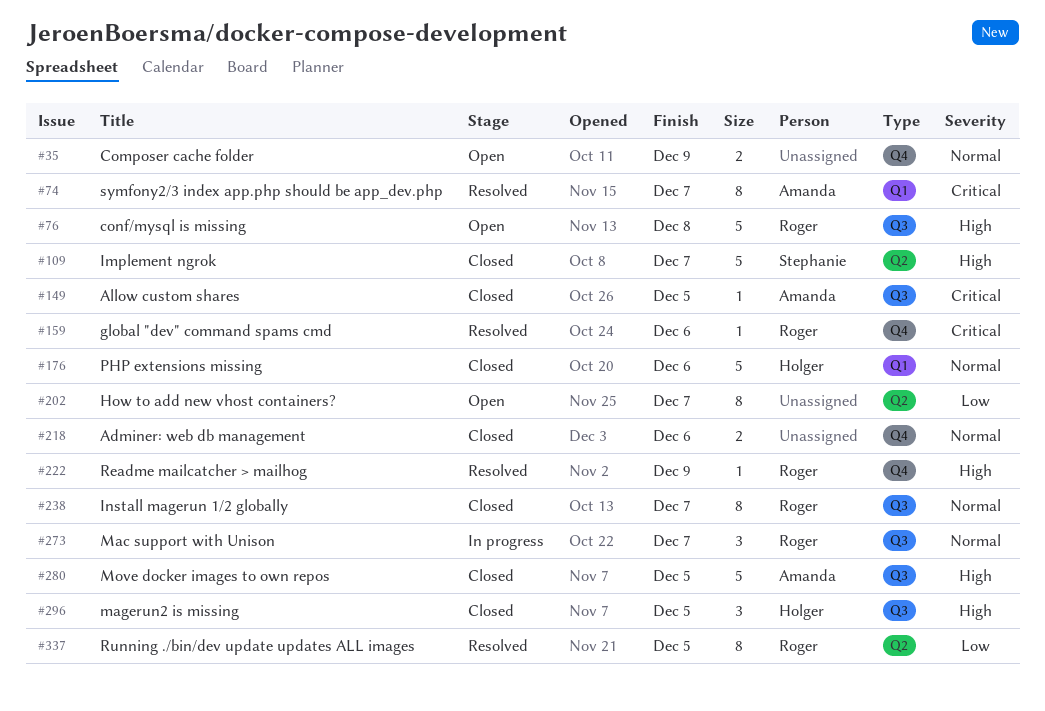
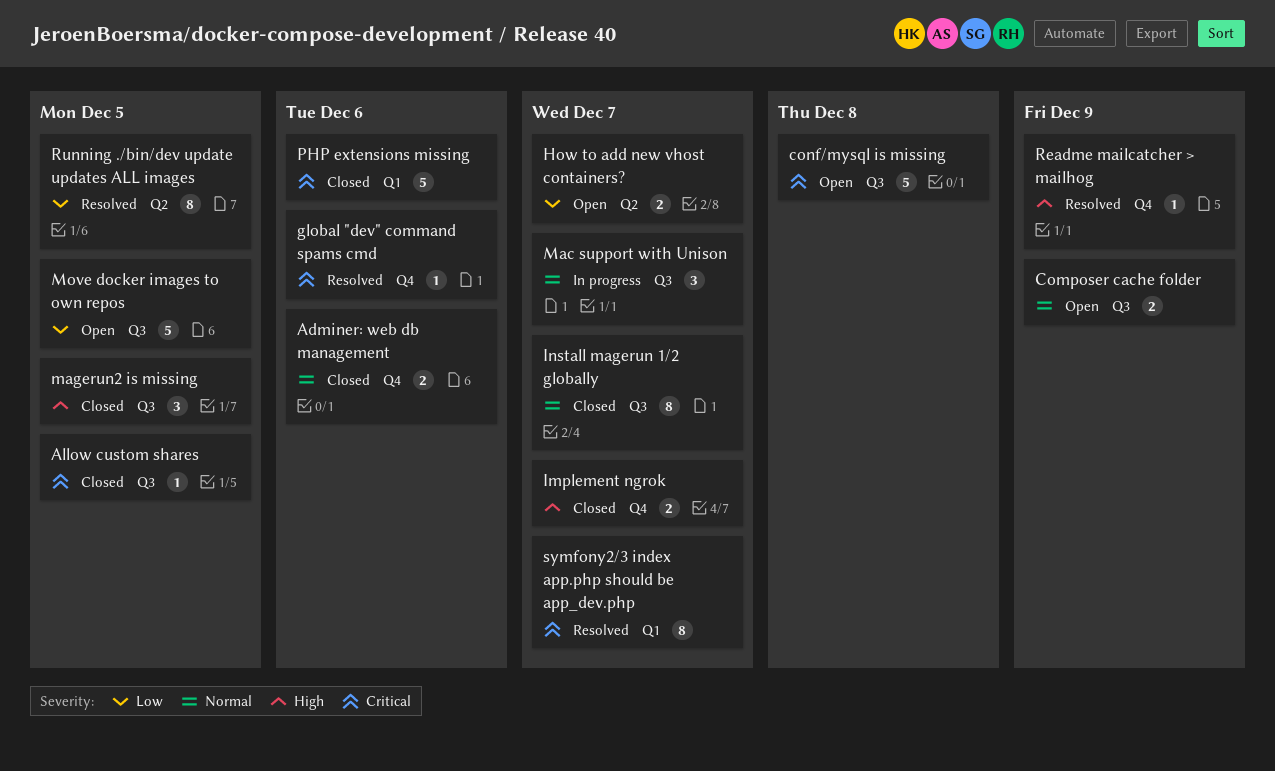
Composer cache folder, label: Q4 -> Q3
conf/mysql is missing, priority: High -> Critical
How to add new vhost containers?, estimate: 8 -> 2
Implement ngrok, label: Q2 -> Q4
Implement ngrok, estimate: 5 -> 2
Move docker images to own repos, status: Closed -> Open
Move docker images to own repos, priority: High -> Low
PHP extensions missing, priority: Normal -> Critical

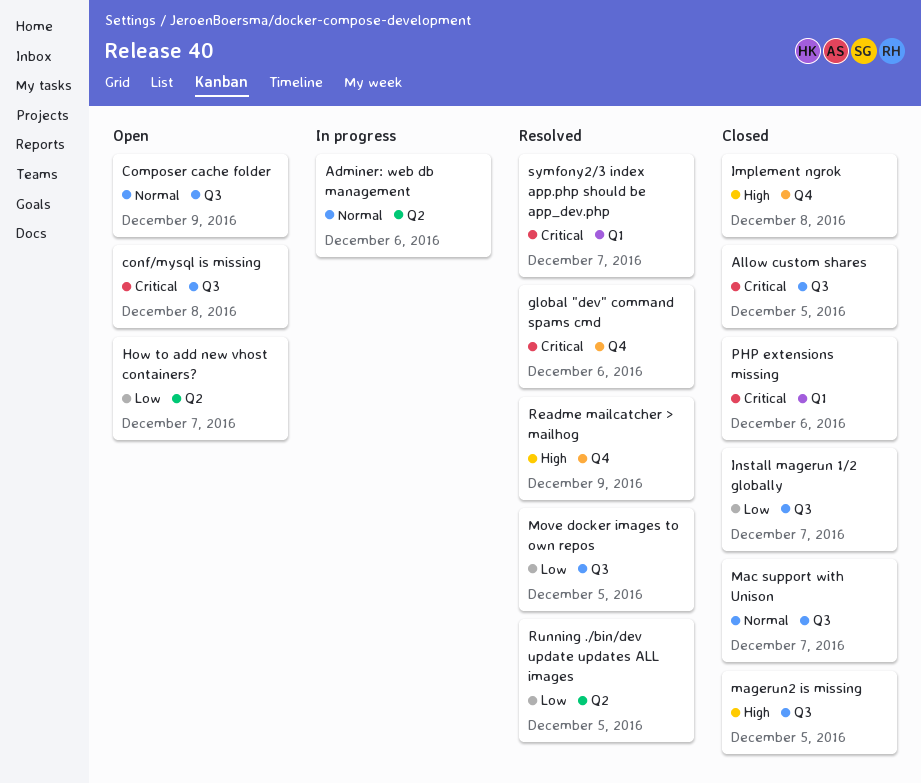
Adminer: web db management, status: Closed -> In progress
Adminer: web db management, label: Q4 -> Q2
Implement ngrok, due: Dec 7 -> Dec 8
Install magerun 1/2 globally, priority: Normal -> Low
Mac support with Unison, status: In progress -> Closed
Move docker images to own repos, status: Open -> Resolved

